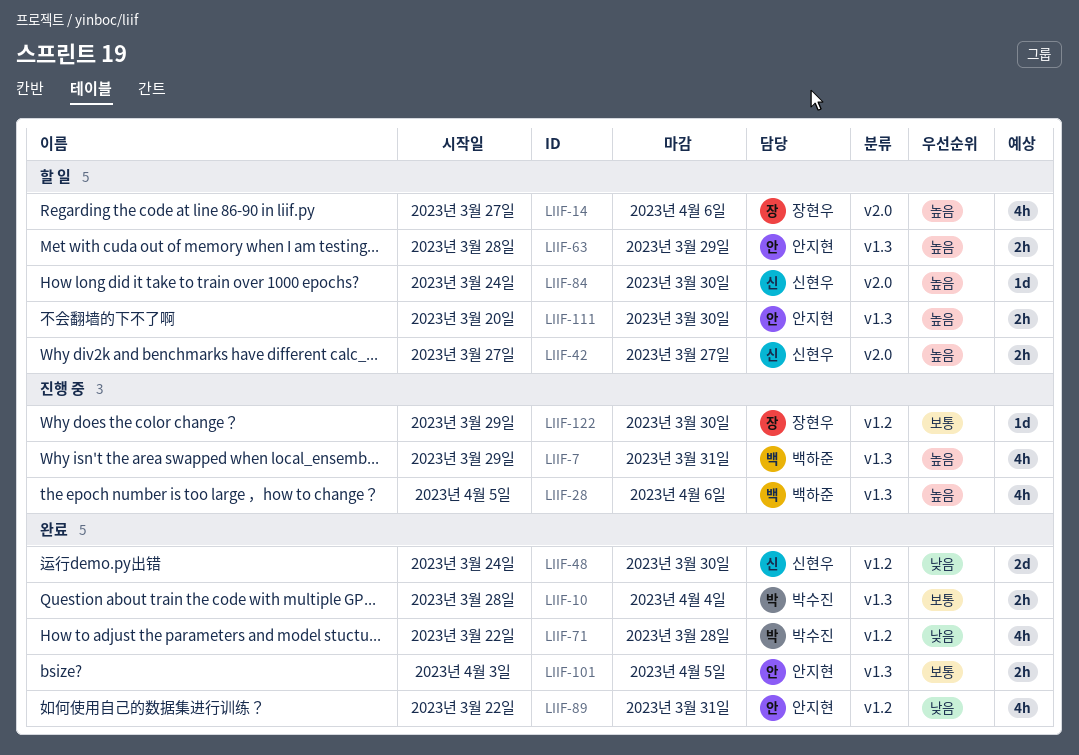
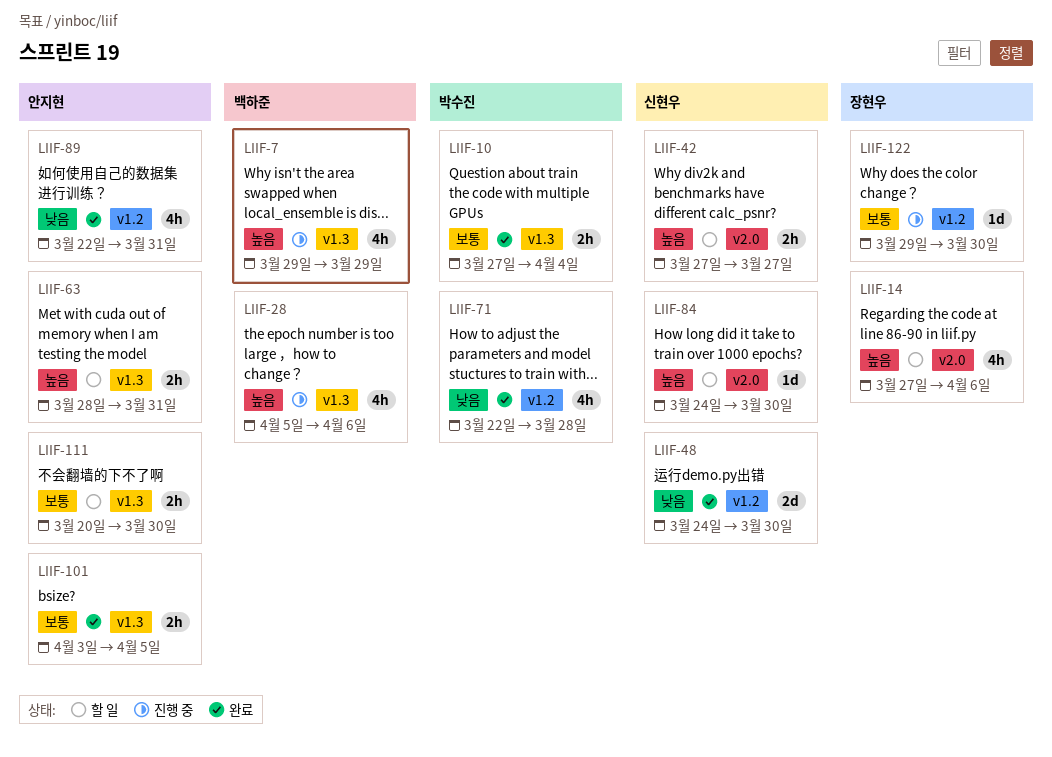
LIIF-7, due: Mar 31 -> Mar 29
LIIF-10, start: Mar 28 -> Mar 27
LIIF-63, due: Mar 29 -> Mar 31
LIIF-111, priority: 높음 -> 보통

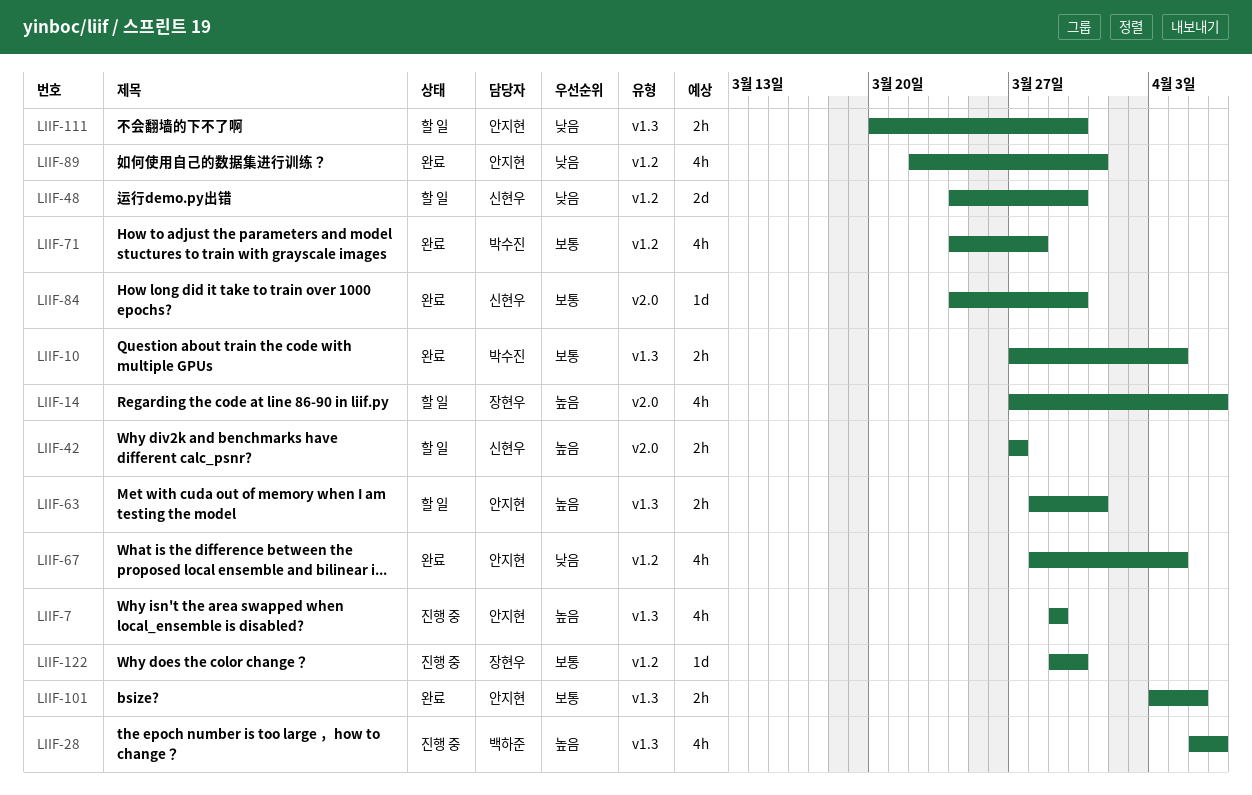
LIIF-7, owner: 백하준 -> 안지현
LIIF-48, status: 완료 -> 할 일
LIIF-67: none -> present
LIIF-71, priority: 낮음 -> 보통
LIIF-71, start: Mar 22 -> Mar 24
LIIF-84, status: 할 일 -> 완료
LIIF-84, priority: 높음 -> 보통
LIIF-111, priority: 보통 -> 낮음

